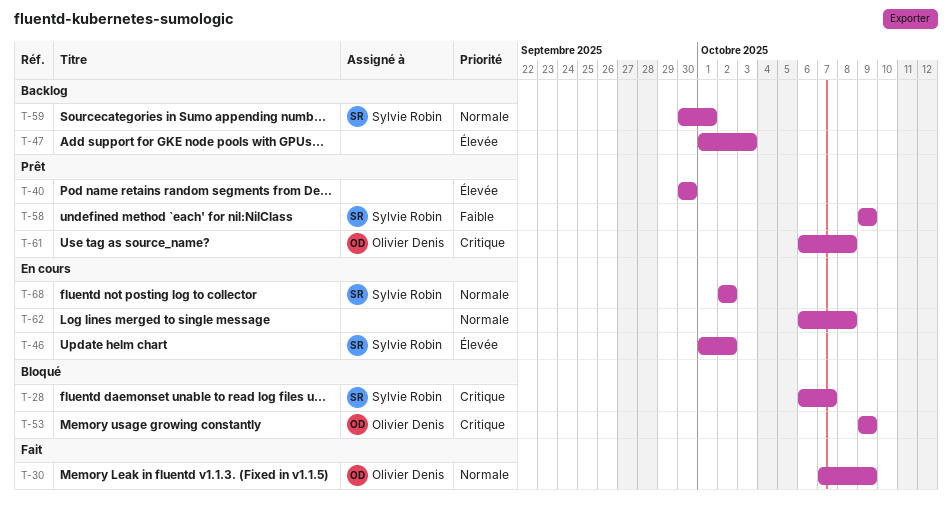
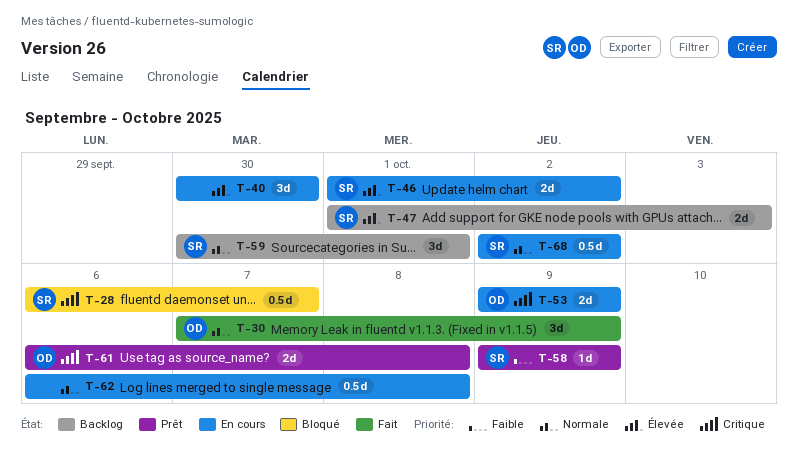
T-40, status: Prêt -> En cours
T-47, owner: none -> Sylvie Robin
T-53, status: Bloqué -> En cours

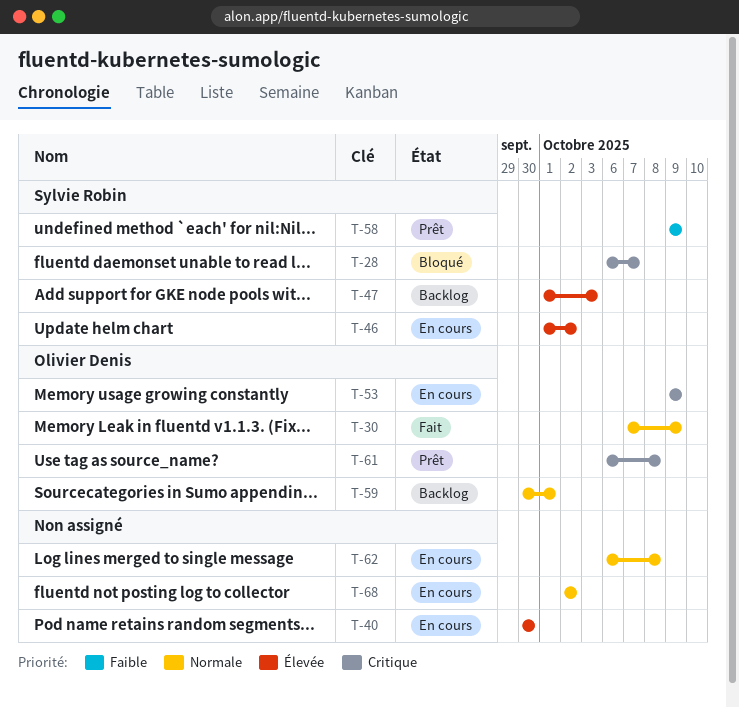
T-59, owner: Sylvie Robin -> Olivier Denis
T-68, owner: Sylvie Robin -> none

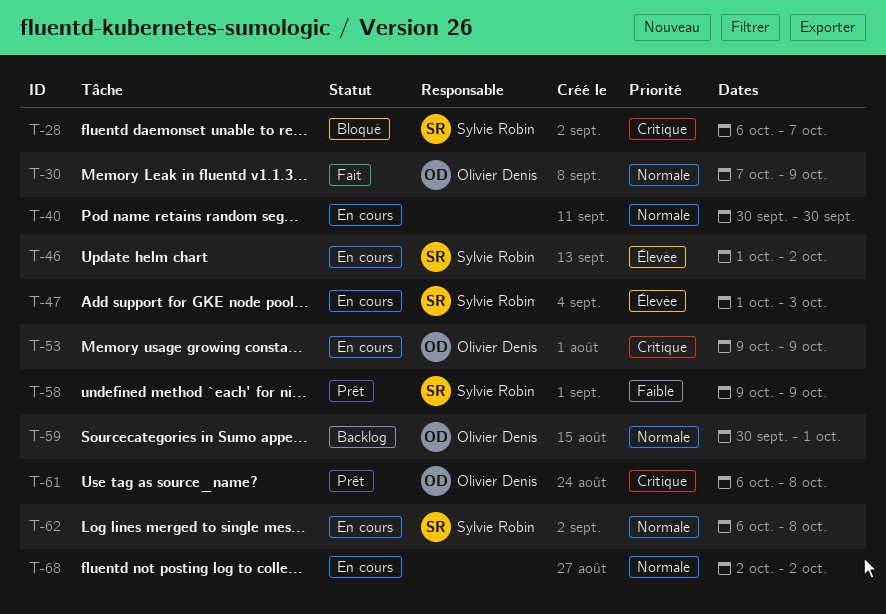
T-40, priority: Élevée -> Normale
T-47, status: Backlog -> En cours
T-62, owner: none -> Sylvie Robin

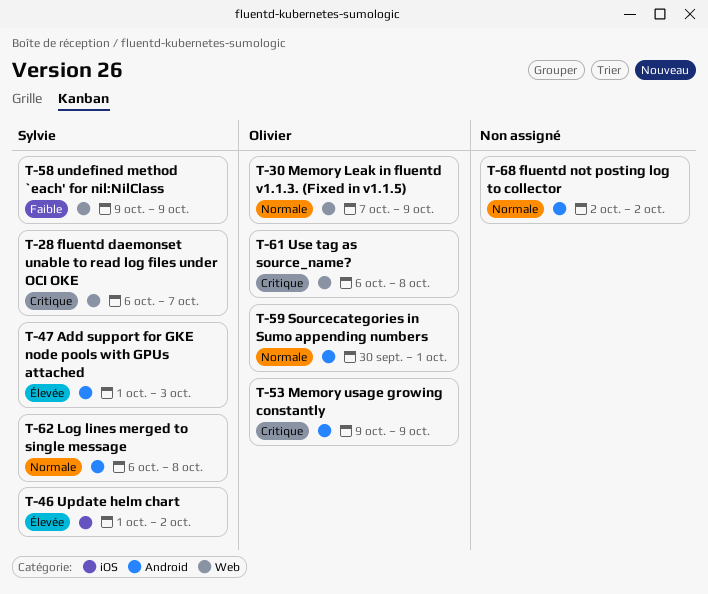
T-40: present -> none

